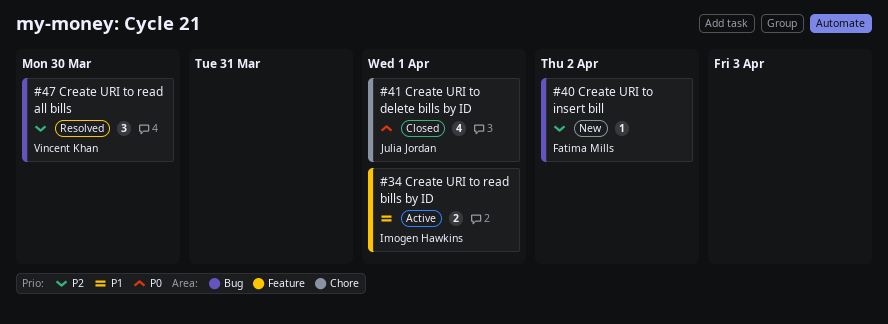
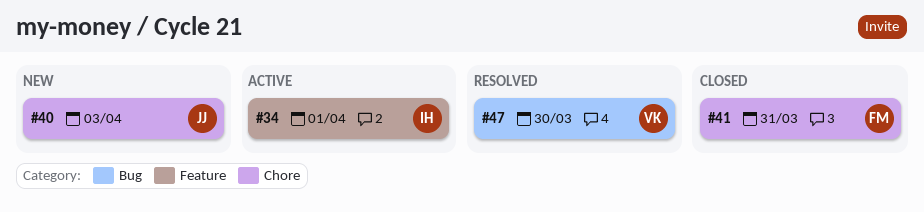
#40, owner: Fatima Mills -> Julia Jordan
#40, label: Bug -> Chore
#40, due: Apr 2 -> Apr 3
#41, owner: Julia Jordan -> Fatima Mills
#41, due: Apr 1 -> Mar 31

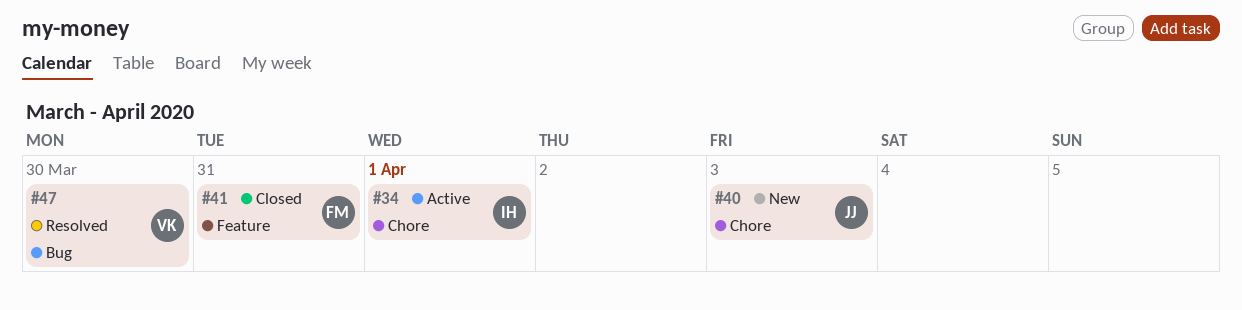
#34, label: Feature -> Chore
#41, label: Chore -> Feature

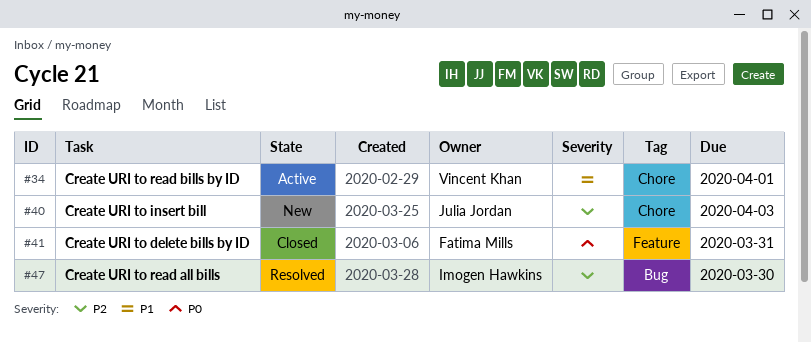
#34, owner: Imogen Hawkins -> Vincent Khan
#47, owner: Vincent Khan -> Imogen Hawkins

